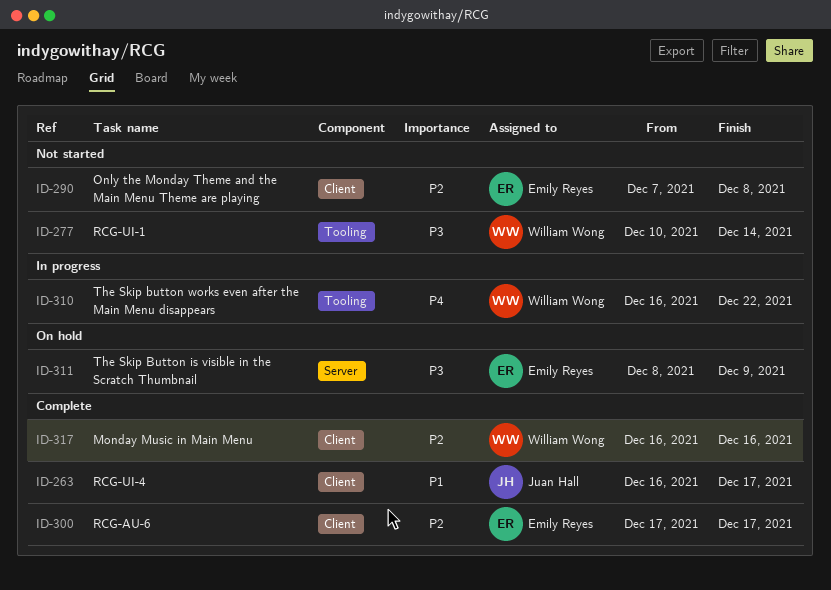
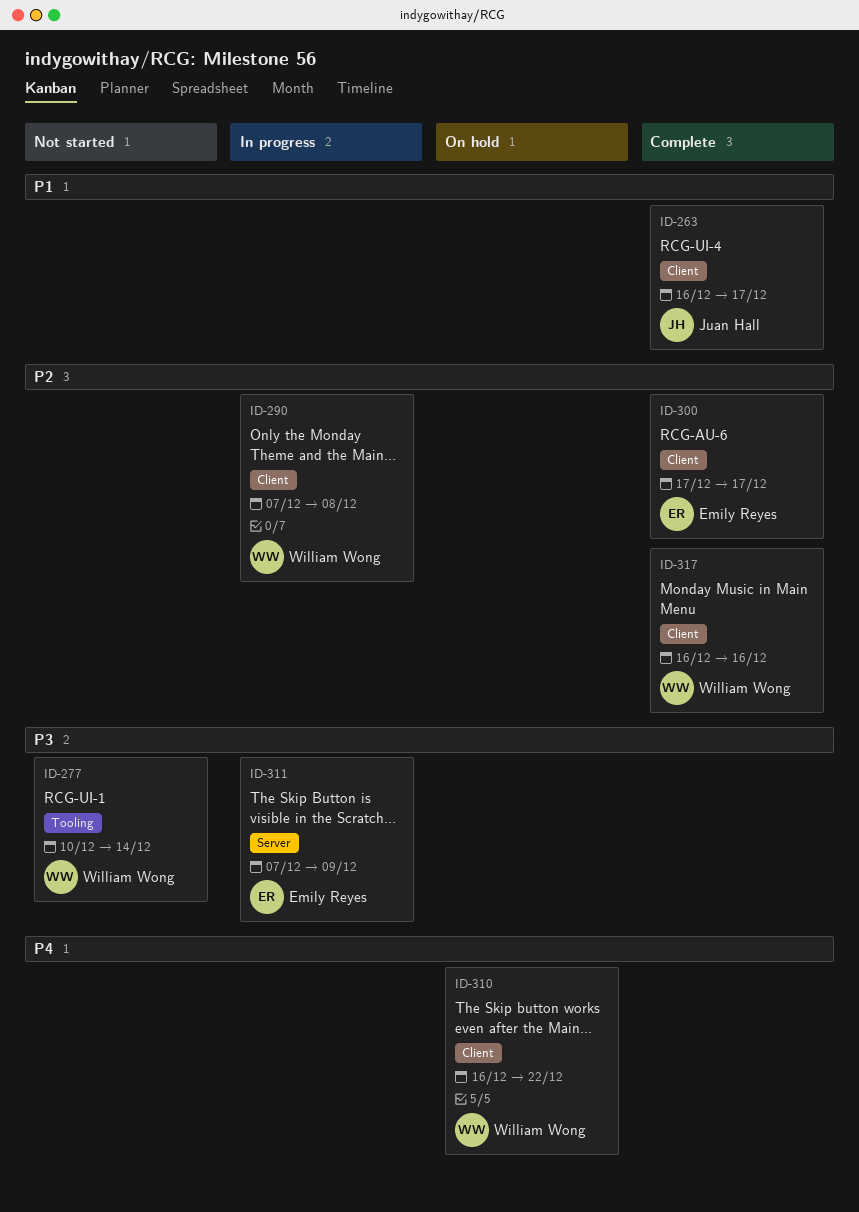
ID-290, status: Not started -> In progress
ID-290, owner: Emily Reyes -> William Wong
ID-310, status: In progress -> On hold
ID-310, label: Tooling -> Client
ID-311, status: On hold -> In progress
ID-311, start: Dec 8 -> Dec 7

